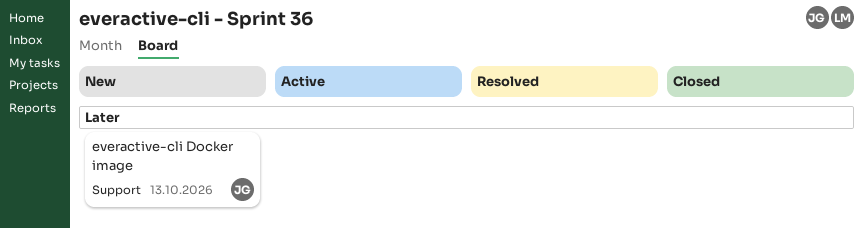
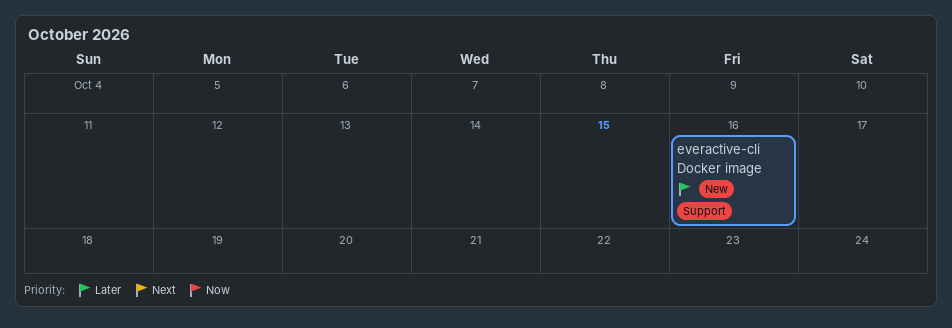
everactive-cli Docker image, due: Oct 13 -> Oct 16

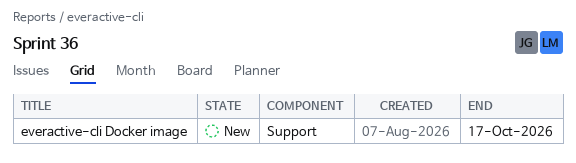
everactive-cli Docker image, due: Oct 16 -> Oct 17

